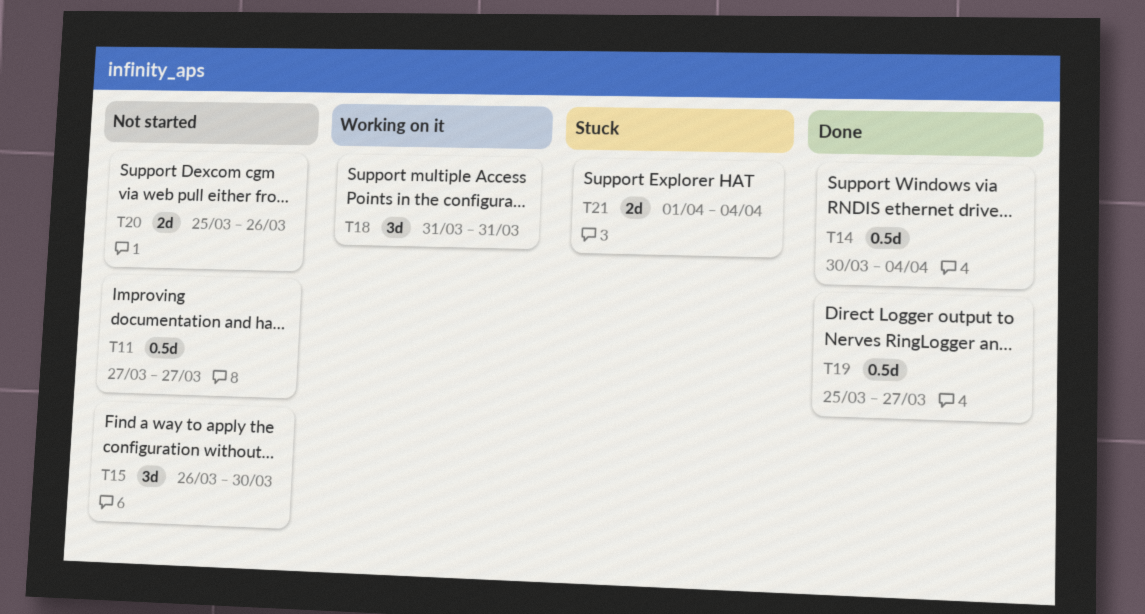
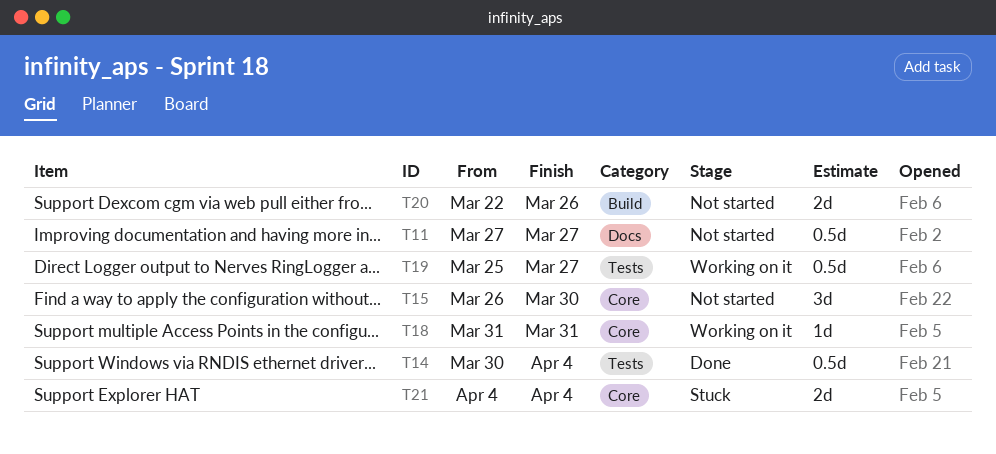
T18, estimate: 3d -> 1d
T19, status: Done -> Working on it
T20, start: Mar 25 -> Mar 22
T21, start: Apr 1 -> Apr 4

